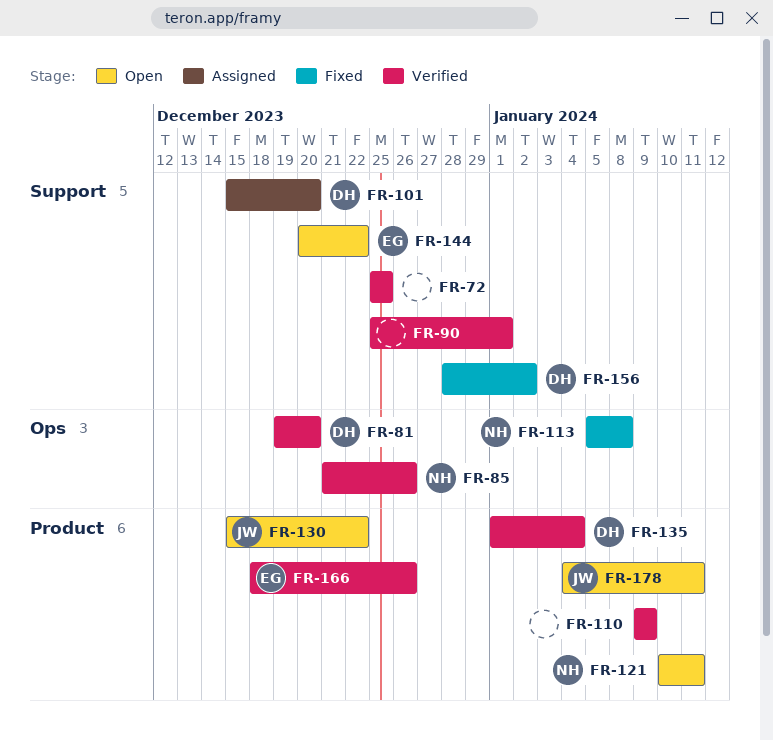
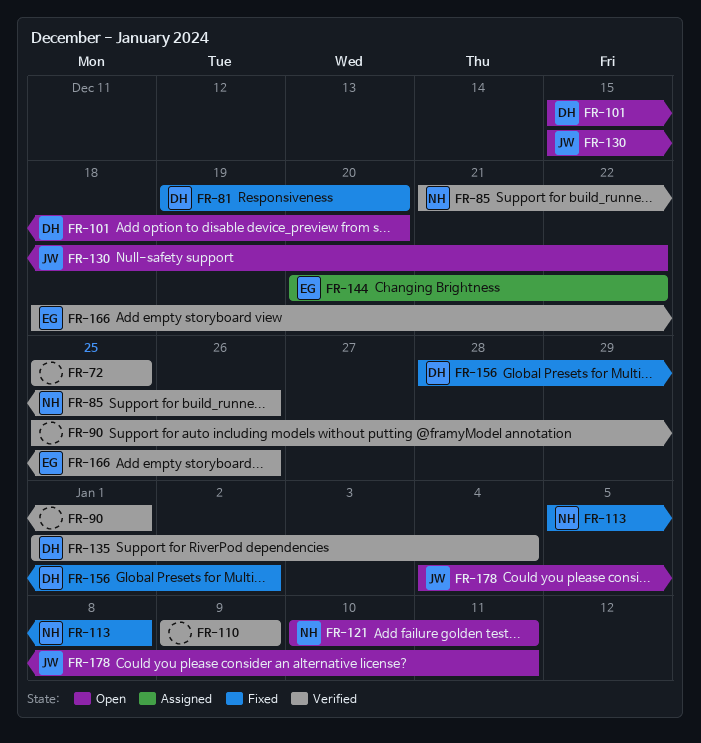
FR-81, status: Verified -> Fixed
FR-101, status: Assigned -> Open
FR-144, status: Open -> Assigned

